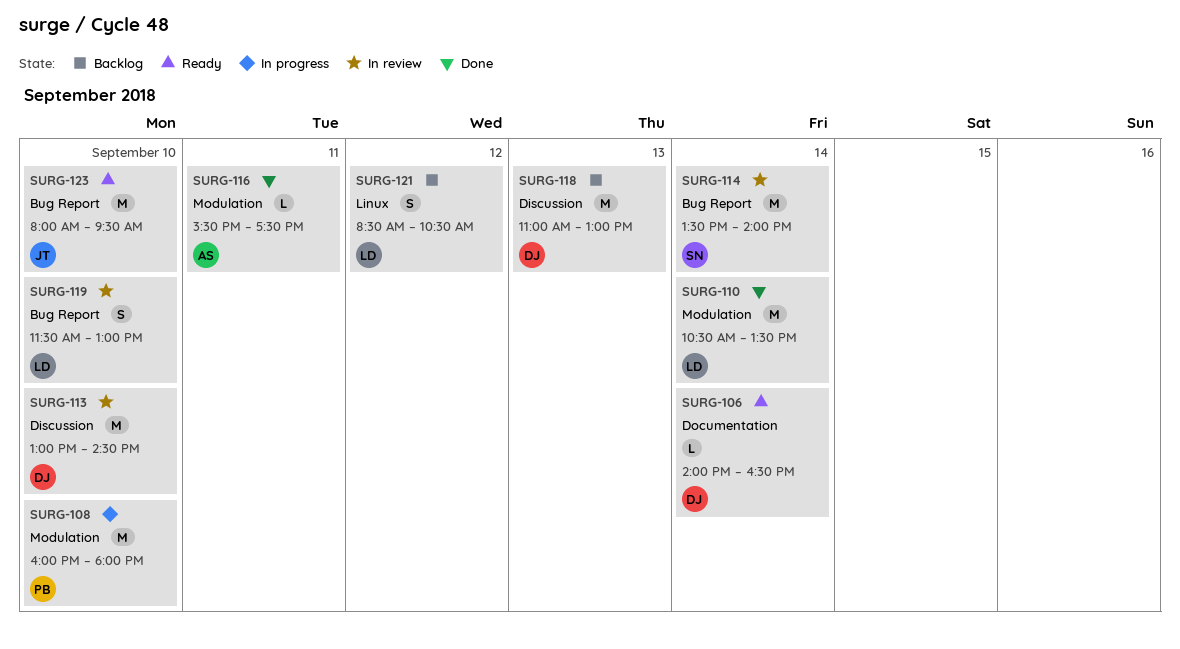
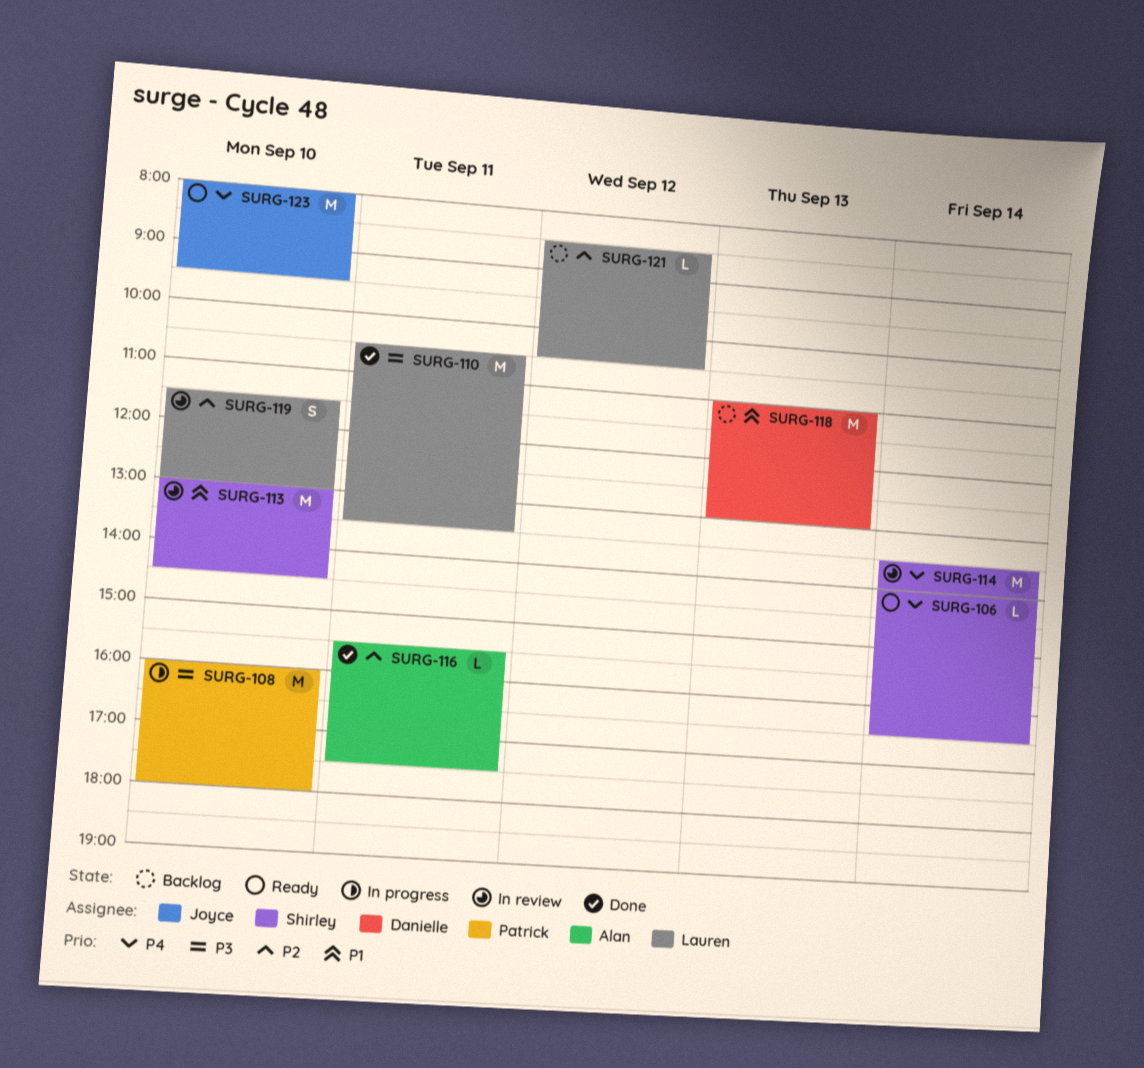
SURG-106, owner: Danielle -> Shirley
SURG-110, day: Sep 14 -> Sep 11
SURG-113, owner: Danielle -> Shirley
SURG-121, estimate: S -> L

